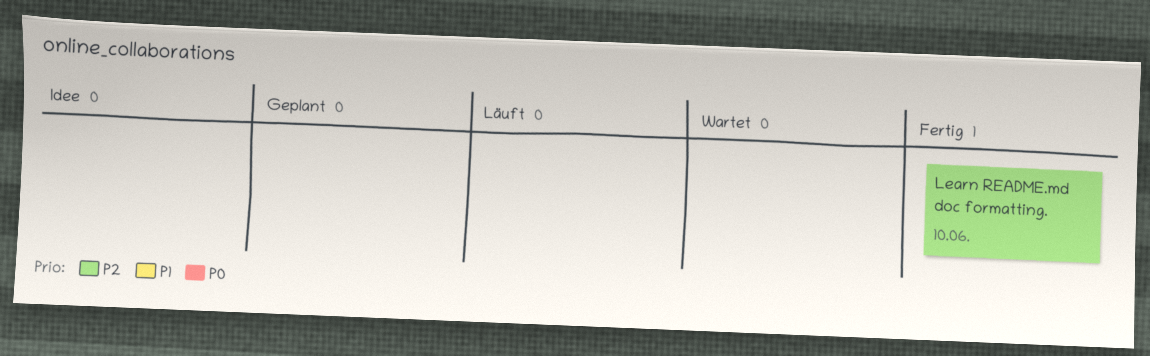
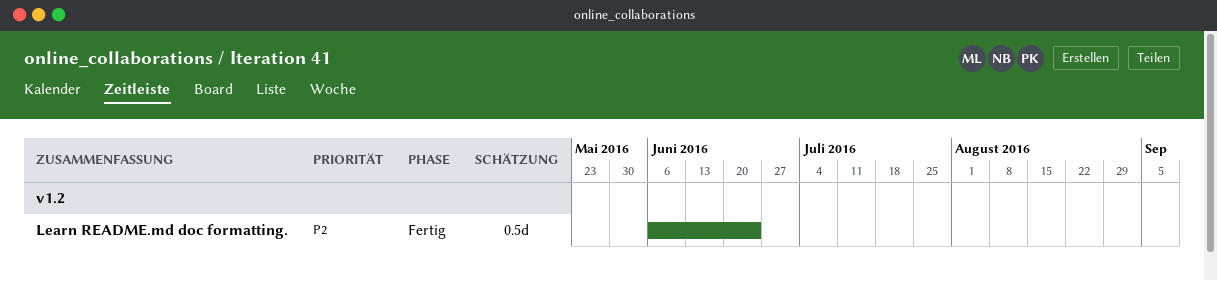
Learn README.md doc formatting., due: Jun 10 -> Jun 24

